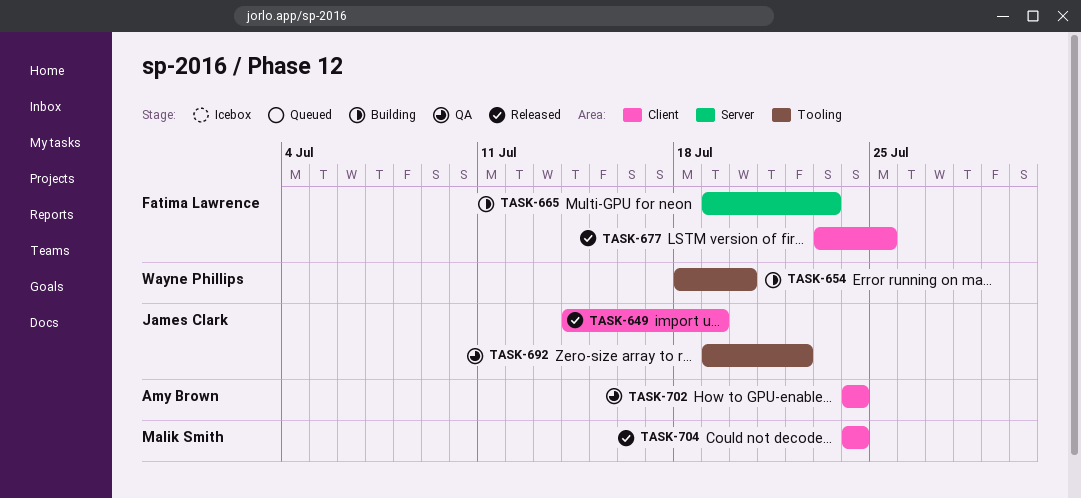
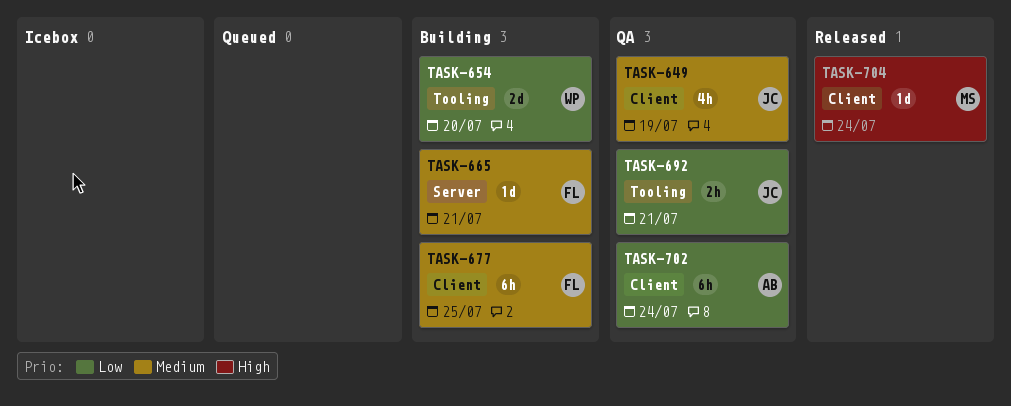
TASK-649, status: Released -> QA
TASK-665, due: Jul 23 -> Jul 21
TASK-677, status: Released -> Building
TASK-692, due: Jul 22 -> Jul 21

